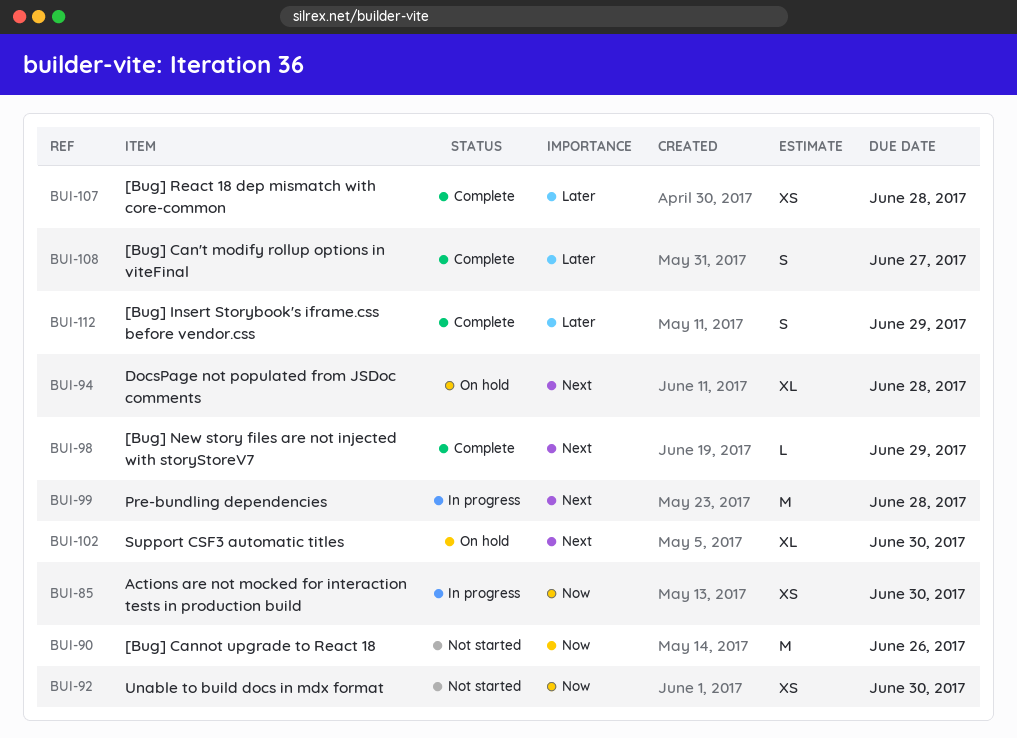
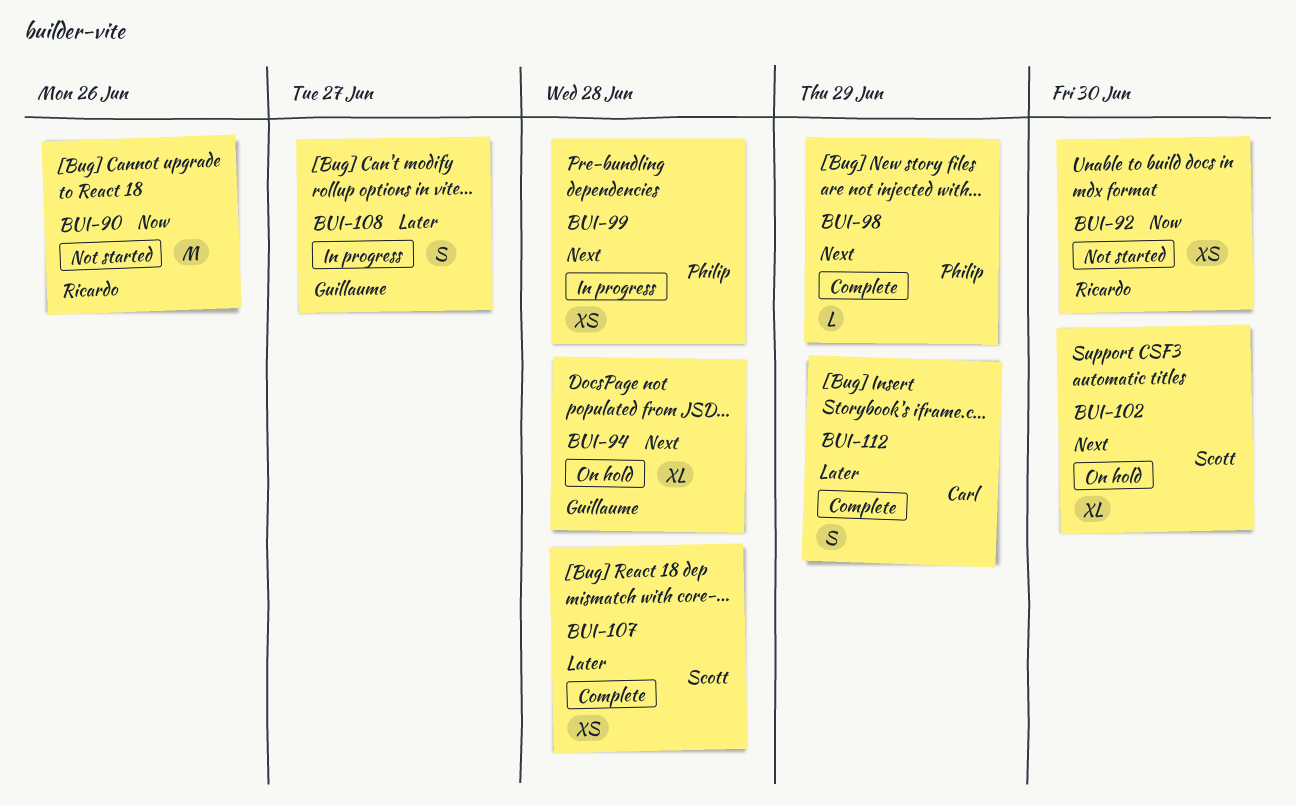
BUI-85: present -> none
BUI-99, estimate: M -> XS
BUI-108, status: Complete -> In progress

